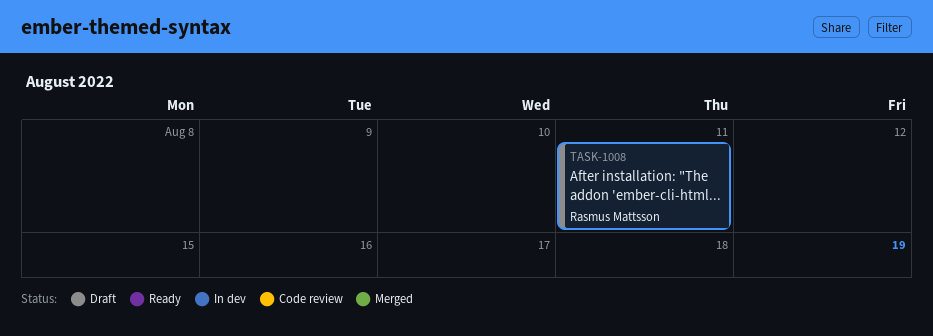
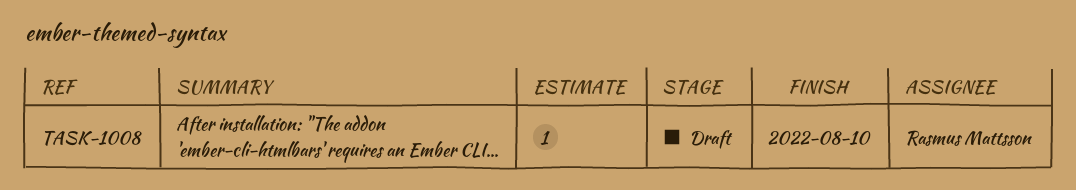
TASK-1008, due: Aug 11 -> Aug 10

